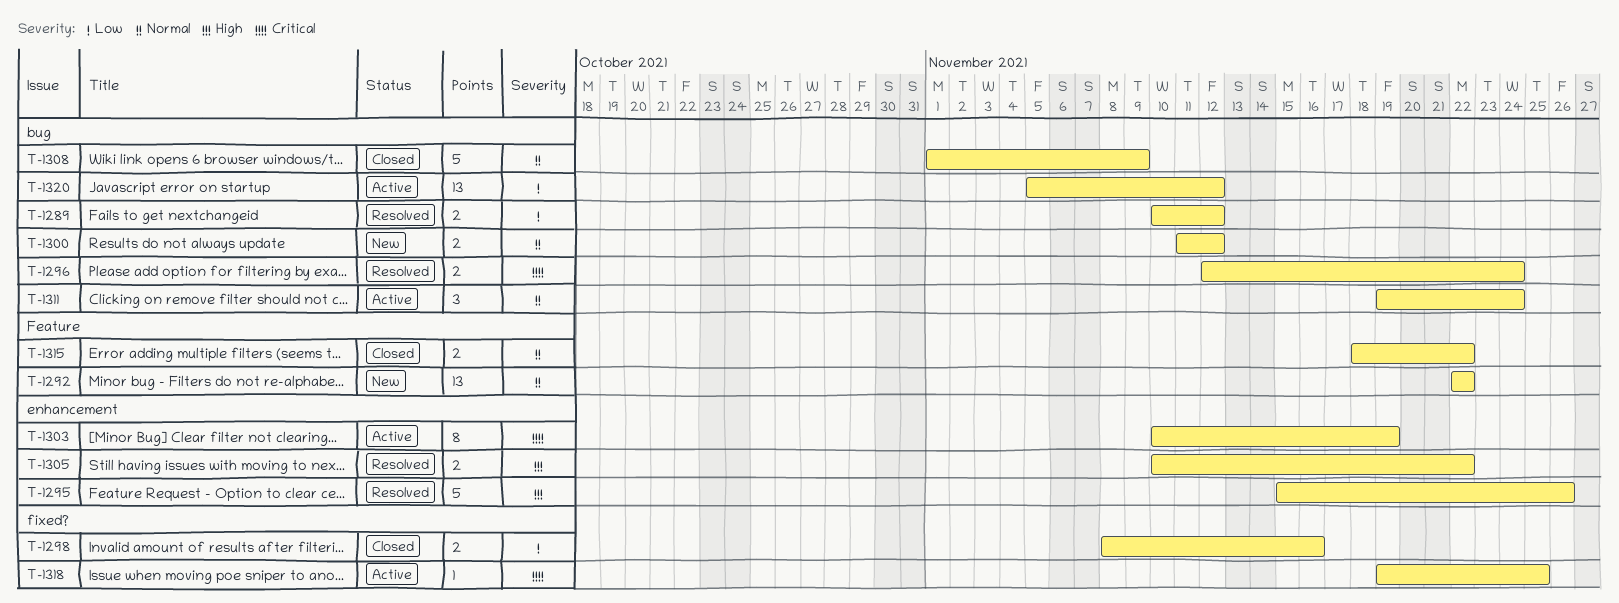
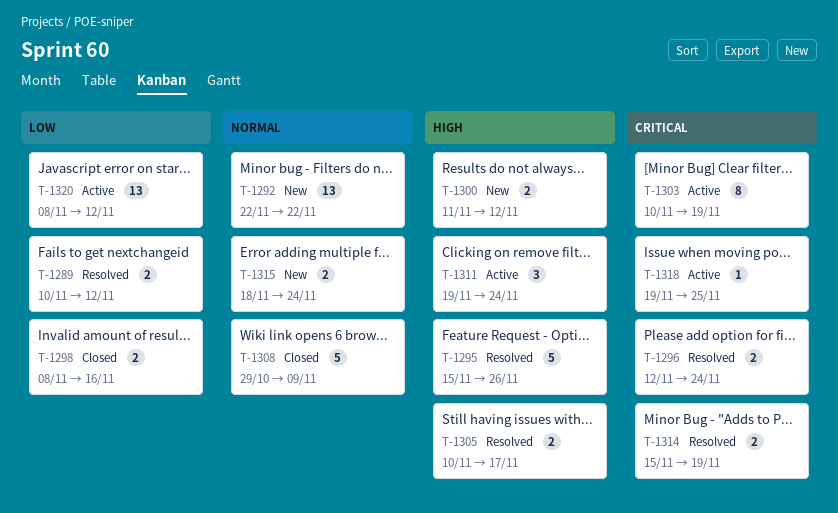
T-1300, priority: Normal -> High
T-1305, due: Nov 22 -> Nov 17
T-1308, start: Nov 1 -> Oct 29
T-1311, priority: Normal -> High
T-1314: none -> present
T-1315, status: Closed -> New
T-1315, due: Nov 22 -> Nov 24
T-1320, start: Nov 5 -> Nov 8

